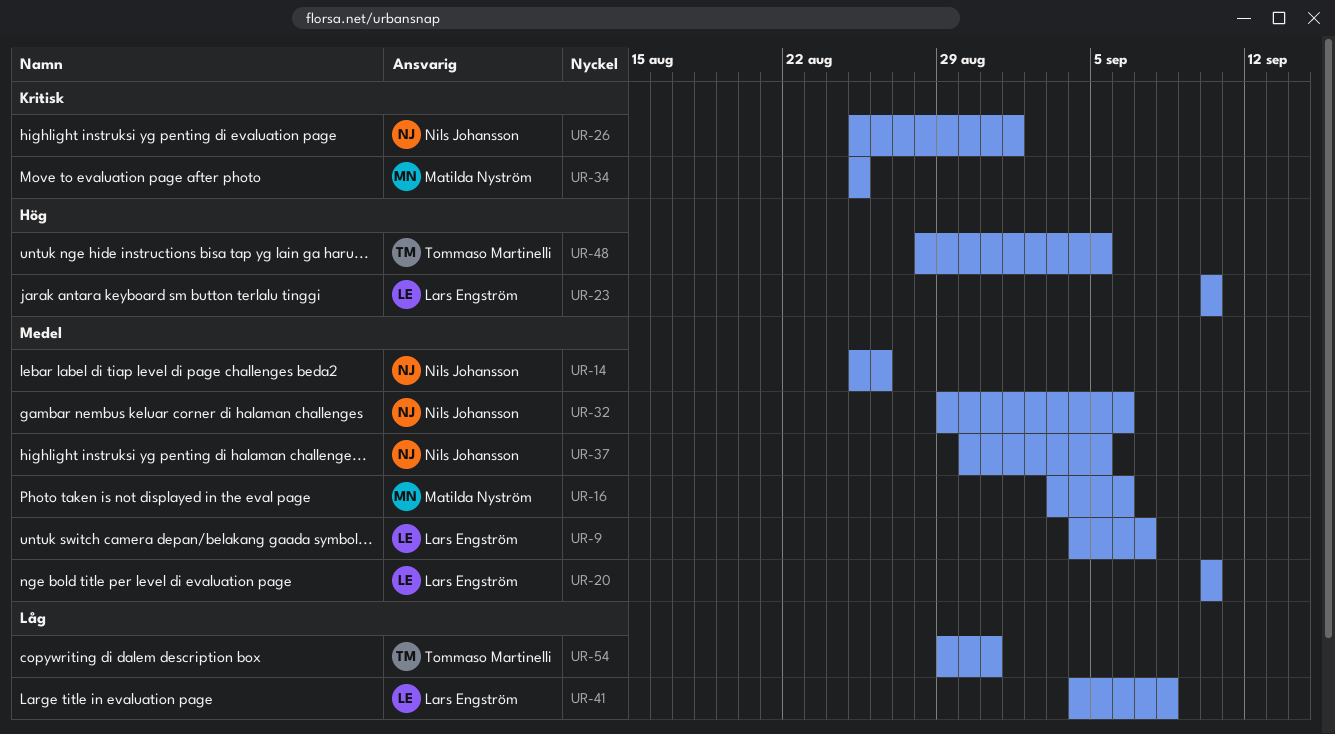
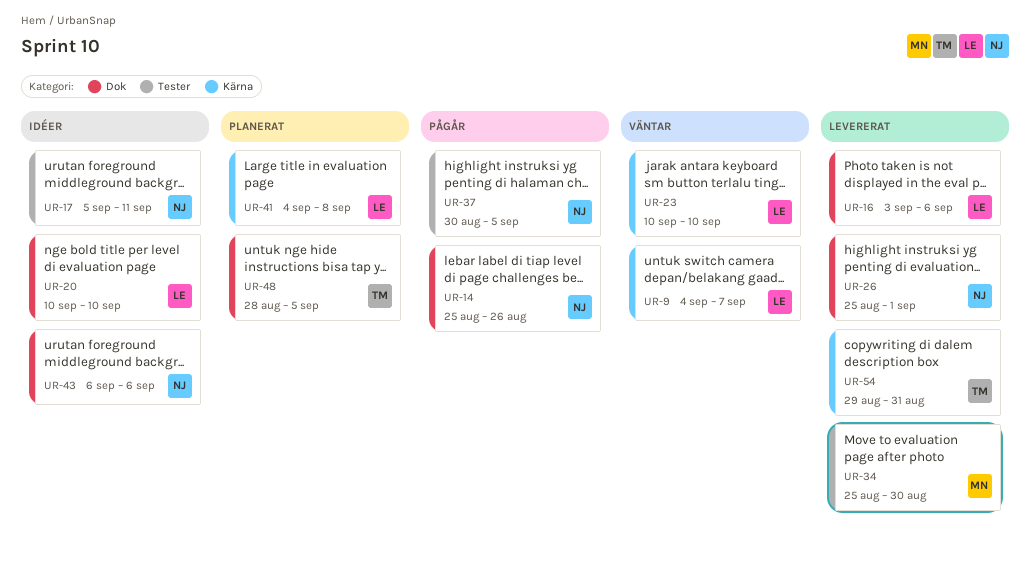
UR-16, owner: Matilda Nyström -> Lars Engström
UR-17: none -> present
UR-32: present -> none
UR-34, due: Aug 25 -> Aug 30
UR-43: none -> present

